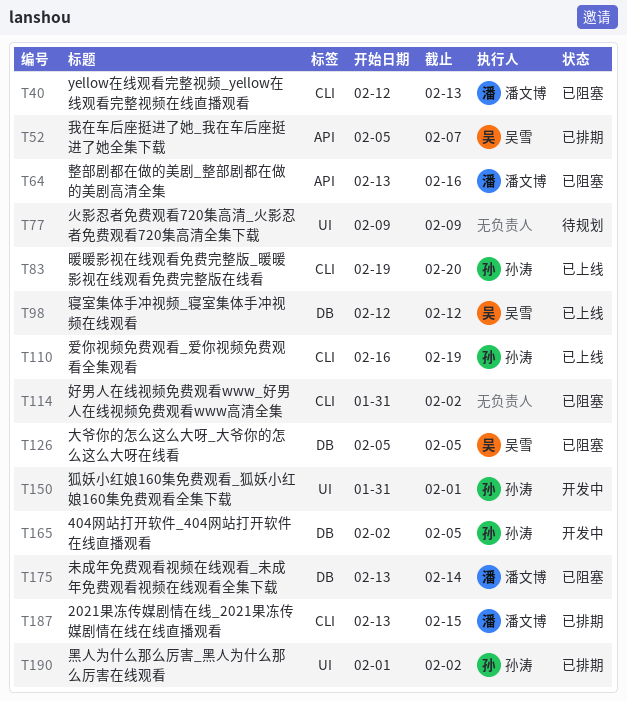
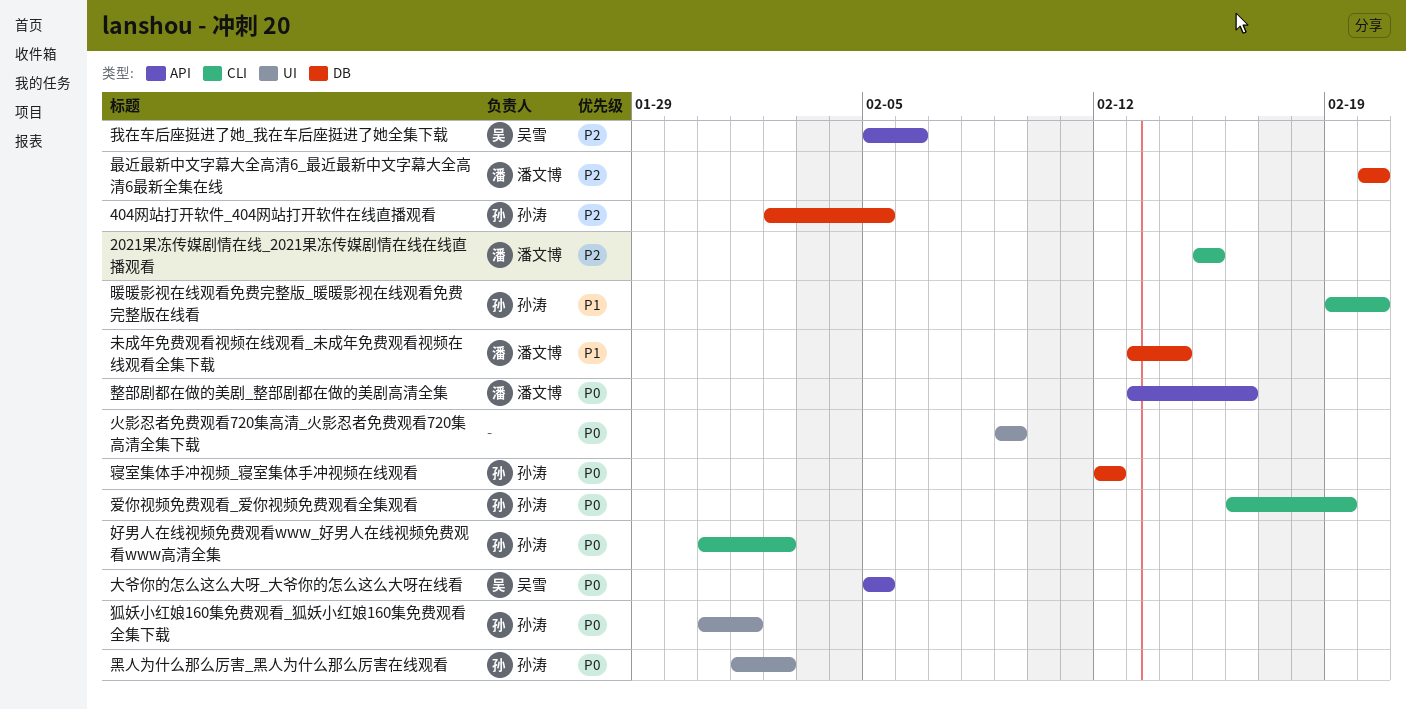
2021果冻传媒剧情在线_2021果冻传媒剧情在线在线直播观看, start: Feb 13 -> Feb 15
yellow在线观看完整视频_yellow在线观看完整视频在线直播观看: present -> none
大爷你的怎么这么大呀_大爷你的怎么这么大呀在线看, label: DB -> API
好男人在线视频免费观看www_好男人在线视频免费观看www高清全集, owner: none -> 孙涛
寝室集体手冲视频_寝室集体手冲视频在线观看, owner: 吴雪 -> 孙涛
我在车后座挺进了她_我在车后座挺进了她全集下载, due: Feb 7 -> Feb 6
最近最新中文字幕大全高清6_最近最新中文字幕大全高清6最新全集在线: none -> present

